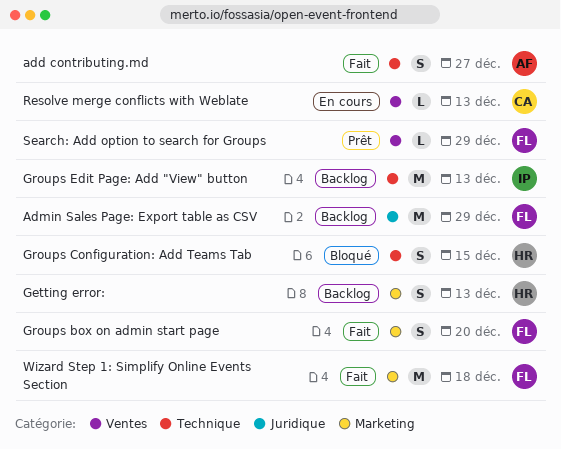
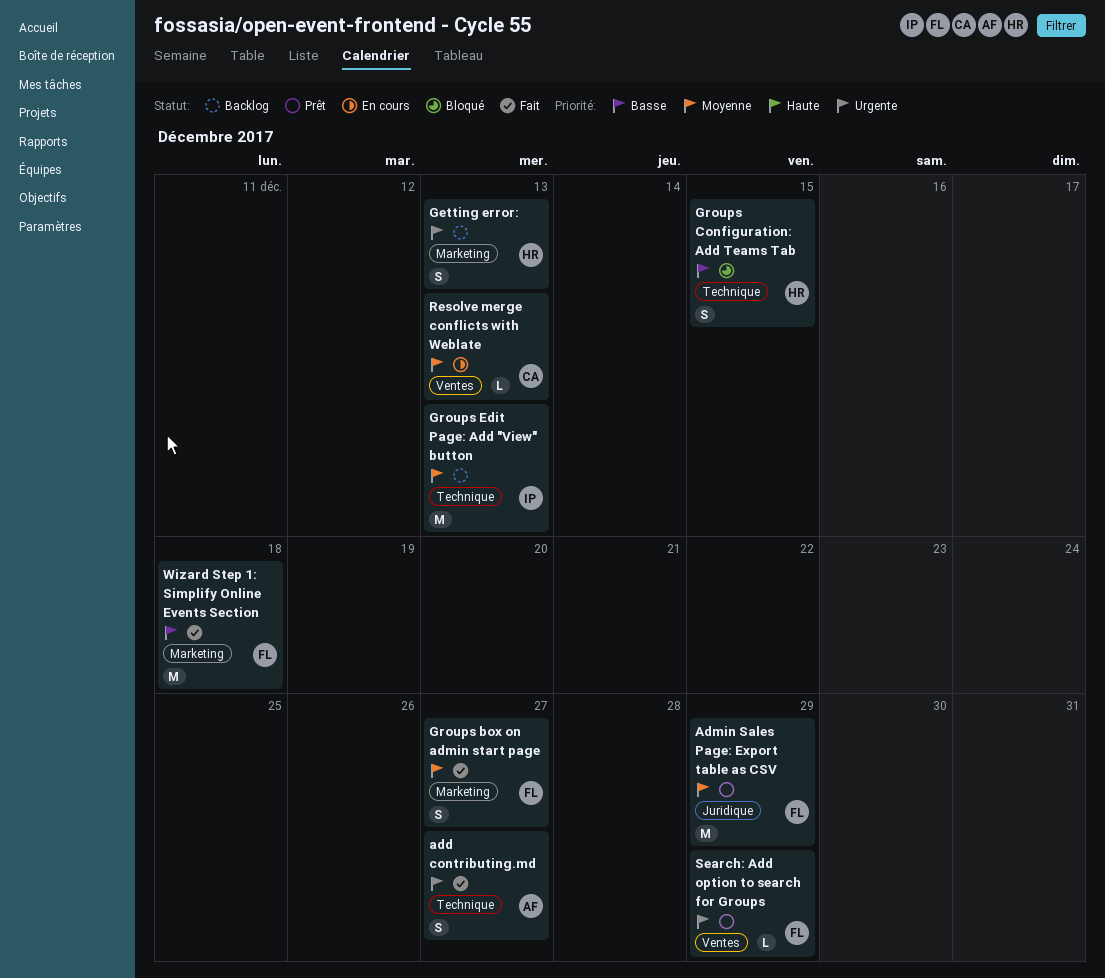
Admin Sales Page: Export table as CSV, status: Backlog -> Prêt
Groups box on admin start page, due: Dec 20 -> Dec 27

